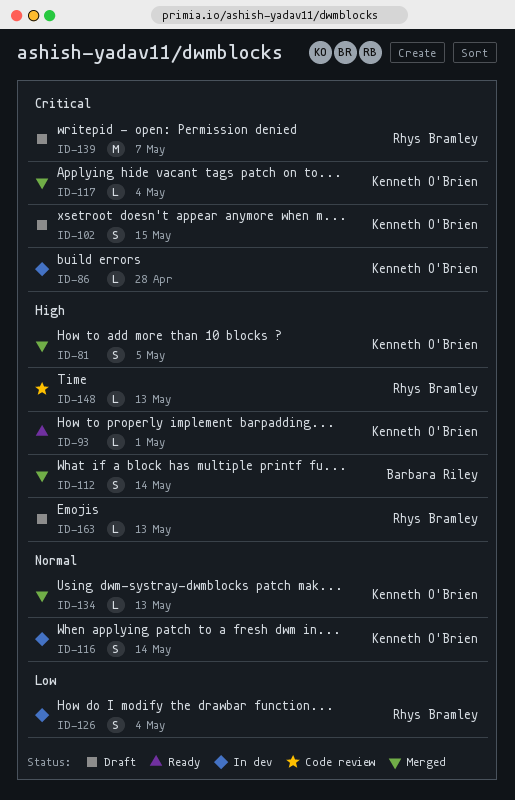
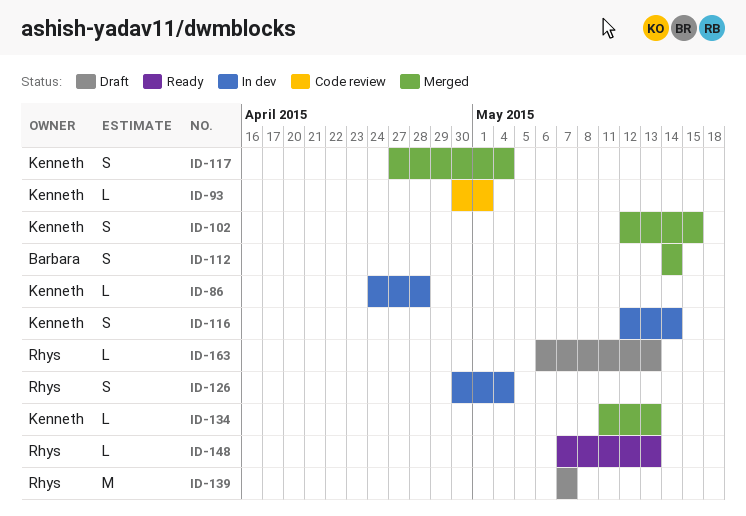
ID-81: present -> none
ID-93, status: Ready -> Code review
ID-102, status: Draft -> Merged
ID-117, estimate: L -> S
ID-148, status: Code review -> Ready

